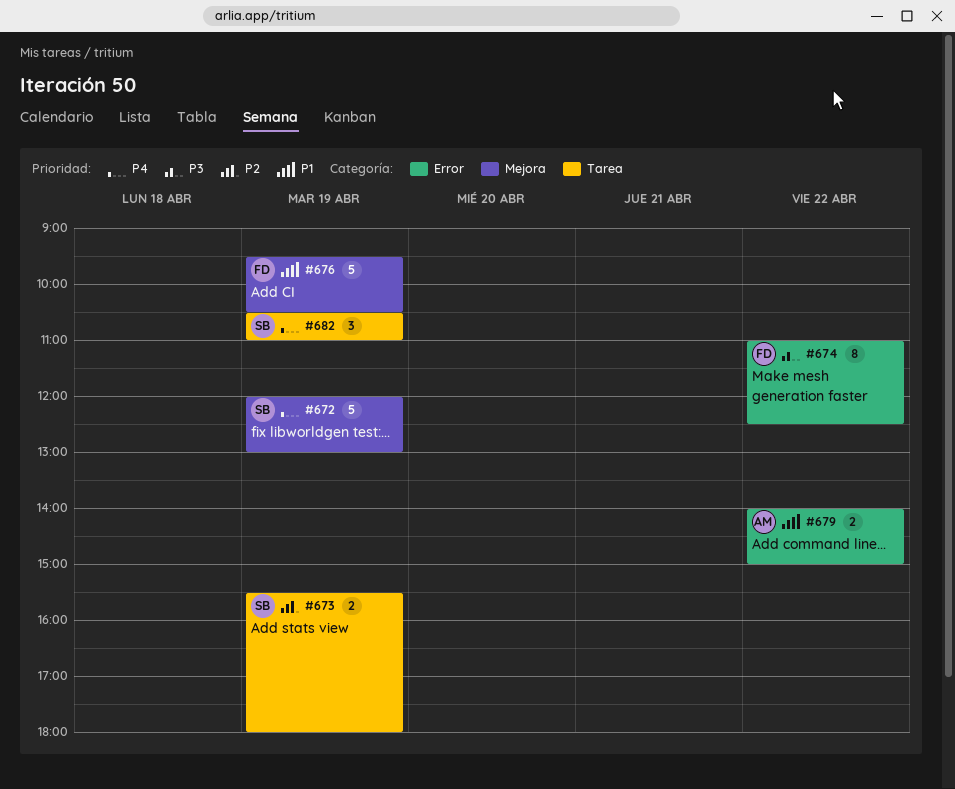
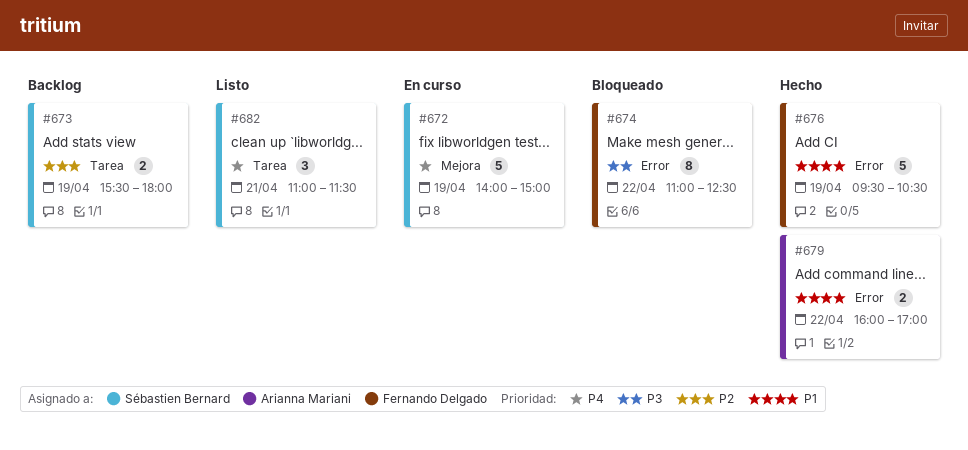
#672, begins: 12:00 -> 14:00
#672, ends: 13:00 -> 15:00
#676, label: Mejora -> Error
#679, begins: 14:00 -> 16:00
#679, ends: 15:00 -> 17:00
#682, day: Apr 19 -> Apr 21
#682, begins: 10:30 -> 11:00
#682, ends: 11:00 -> 11:30

